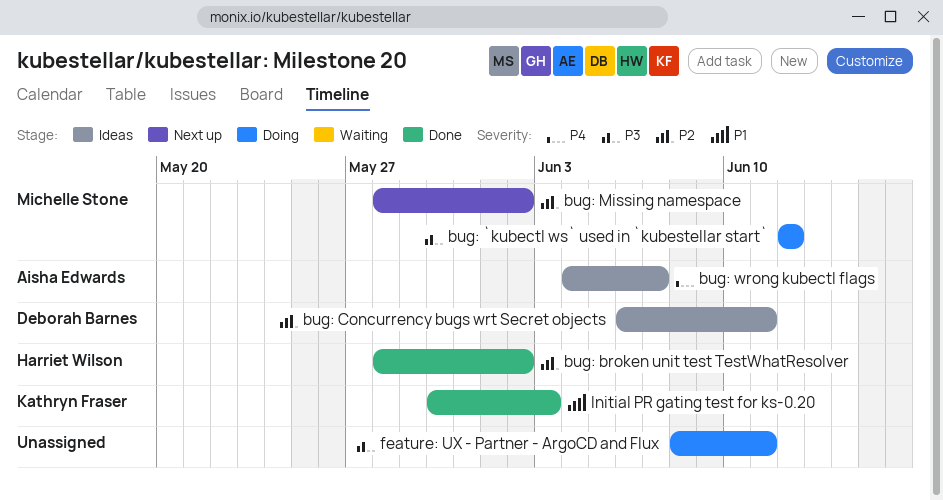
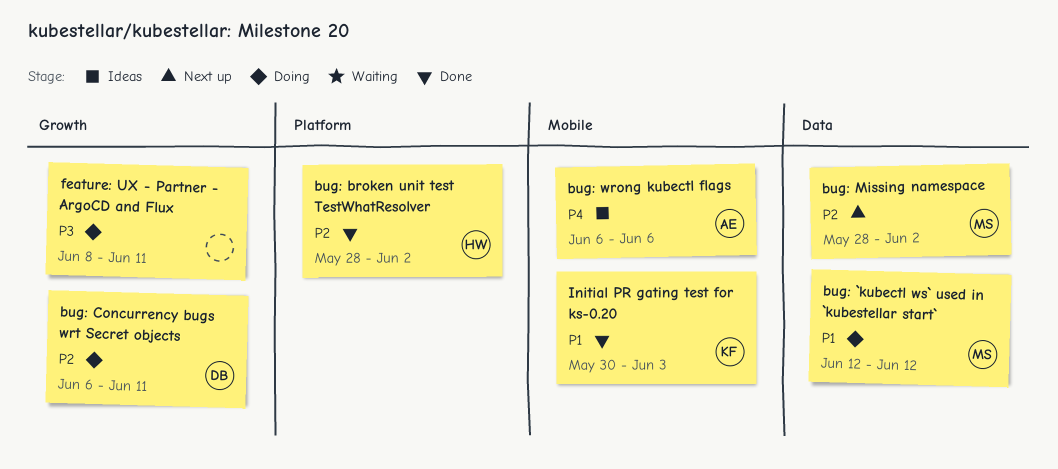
bug: `kubectl ws` used in `kubestellar start`, priority: P3 -> P1
bug: Concurrency bugs wrt Secret objects, status: Ideas -> Doing
bug: wrong kubectl flags, start: Jun 4 -> Jun 6
bug: wrong kubectl flags, due: Jun 7 -> Jun 6

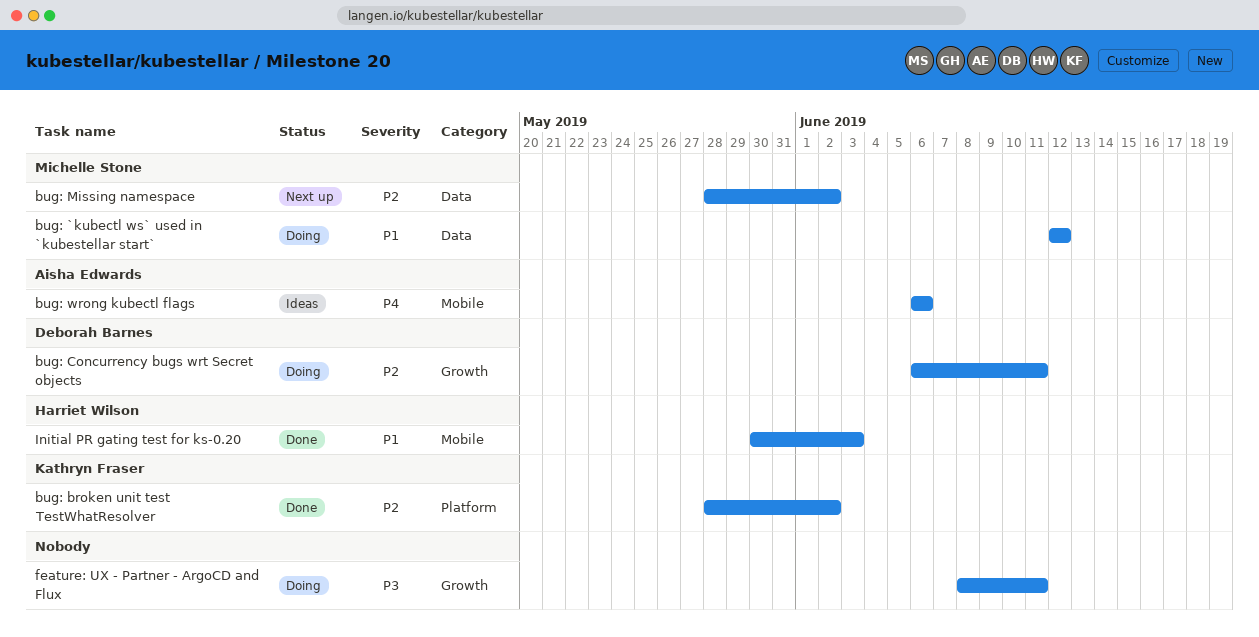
bug: broken unit test TestWhatResolver, owner: Harriet Wilson -> Kathryn Fraser
Initial PR gating test for ks-0.20, owner: Kathryn Fraser -> Harriet Wilson

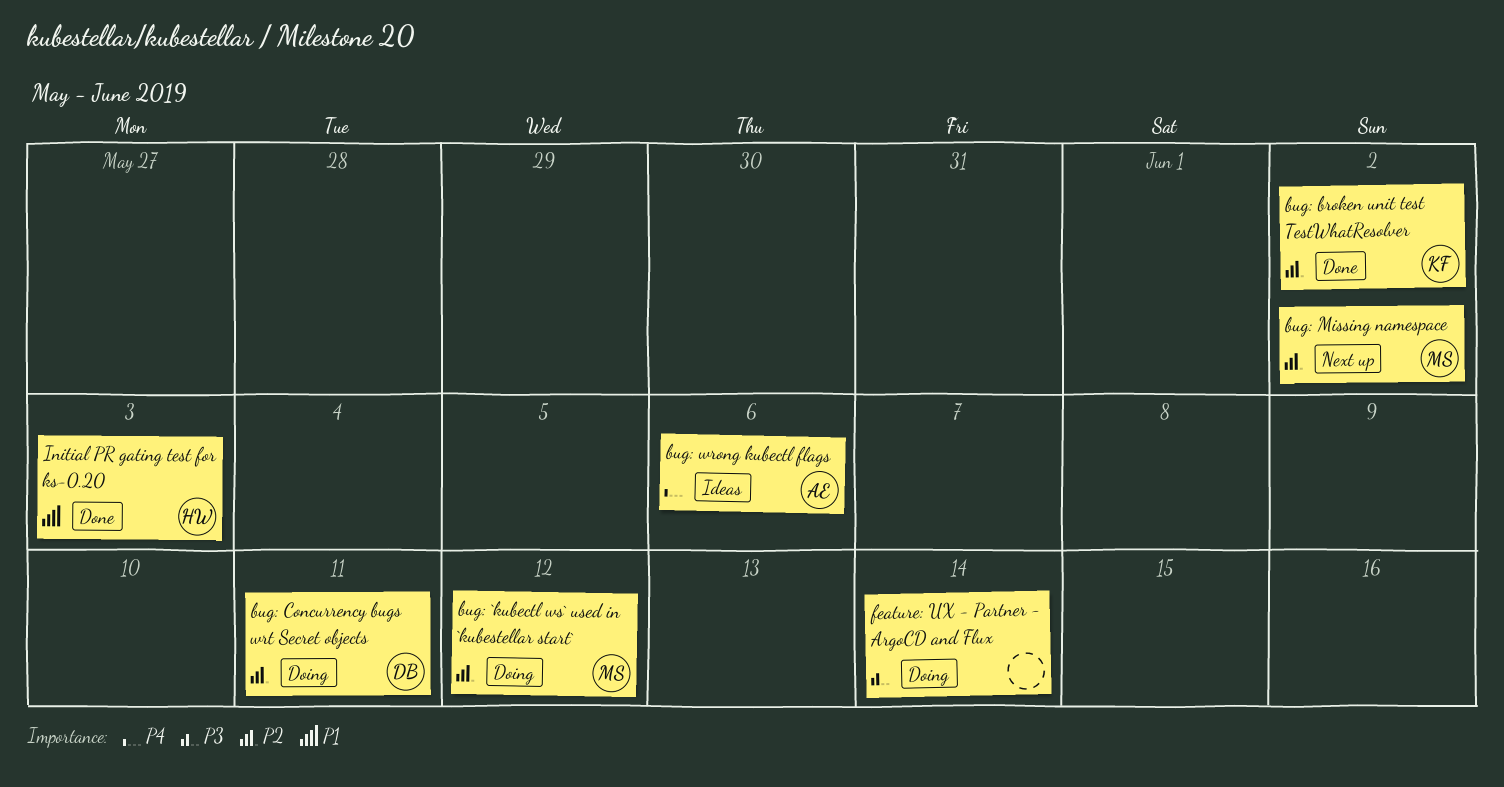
bug: `kubectl ws` used in `kubestellar start`, priority: P1 -> P2
feature: UX - Partner - ArgoCD and Flux, due: Jun 11 -> Jun 14

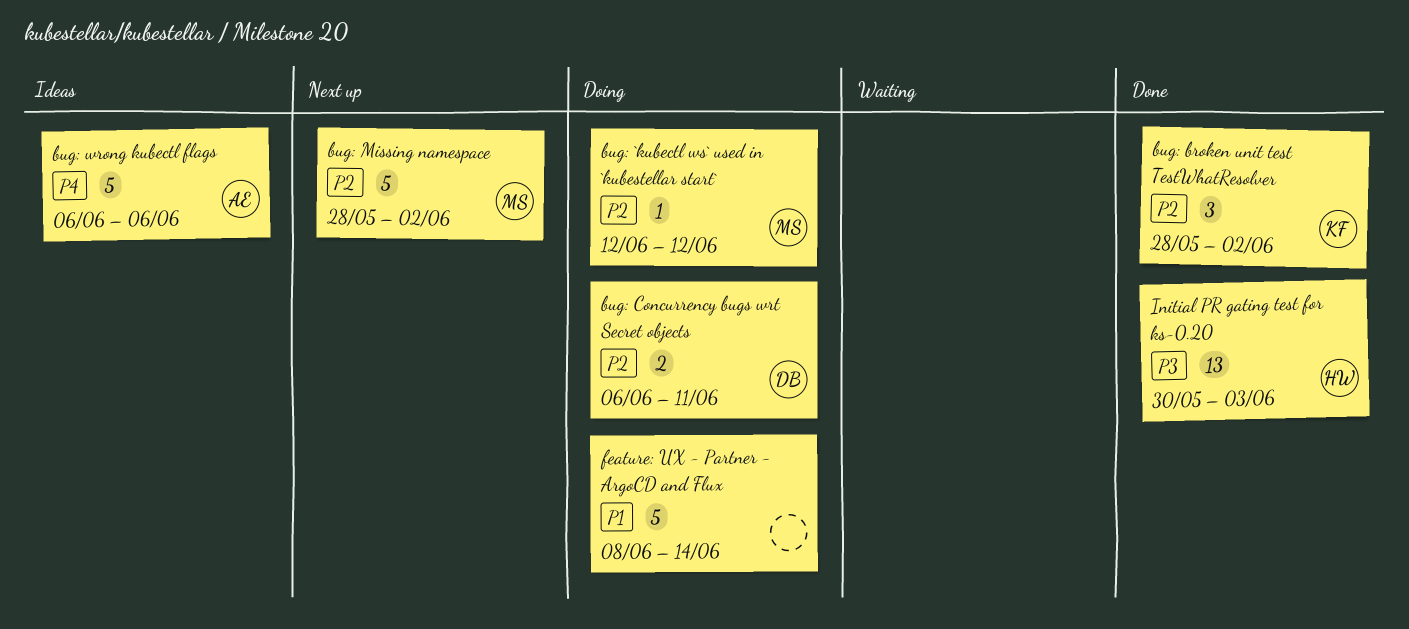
feature: UX - Partner - ArgoCD and Flux, priority: P3 -> P1
Initial PR gating test for ks-0.20, priority: P1 -> P3

